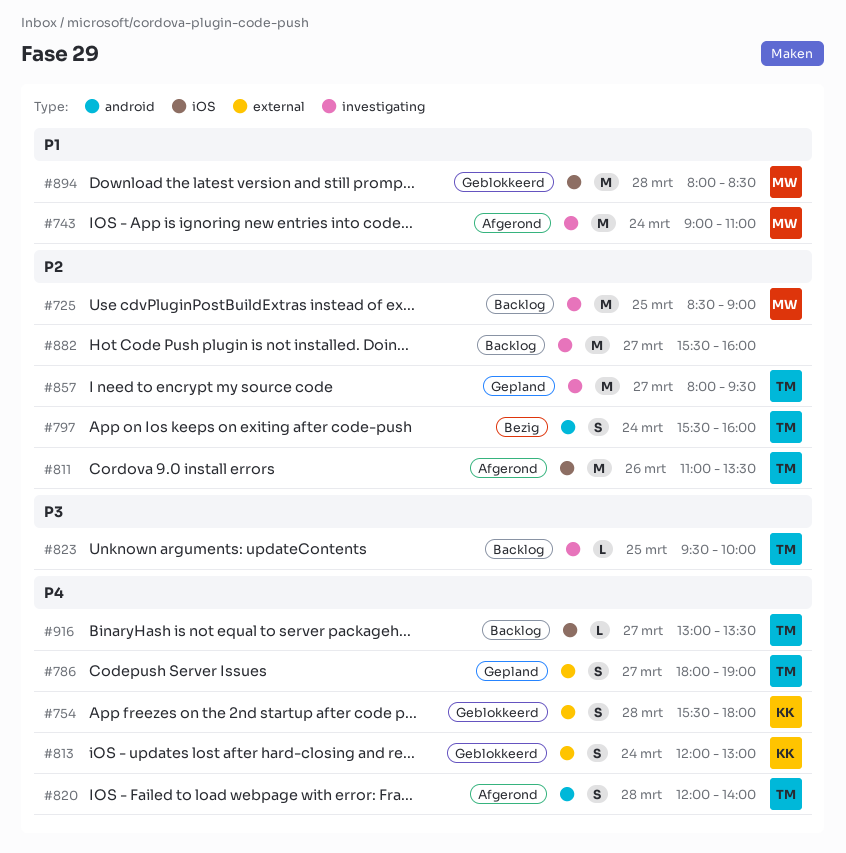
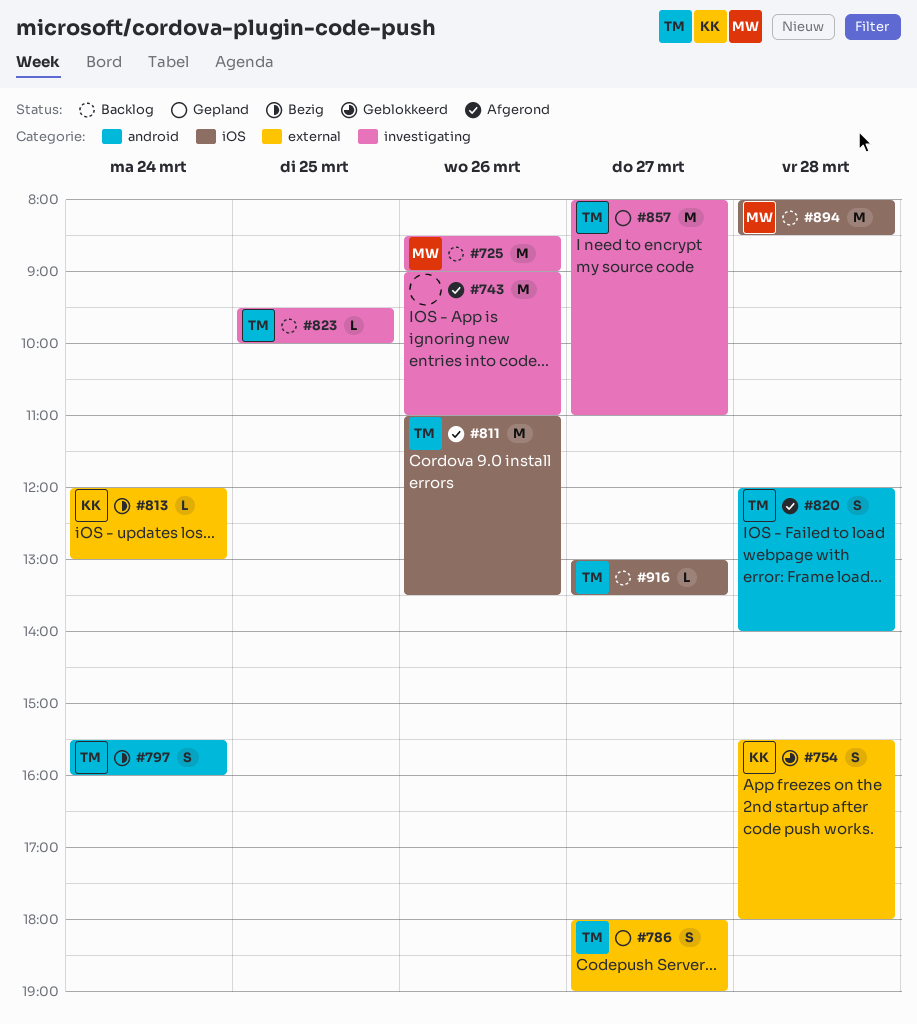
#725, day: Mar 25 -> Mar 26
#743, owner: MW -> none
#743, day: Mar 24 -> Mar 26
#813, status: Geblokkeerd -> Bezig
#813, estimate: S -> L
#857, ends: 09:30 -> 11:00
#882: present -> none
#894, status: Geblokkeerd -> Backlog

